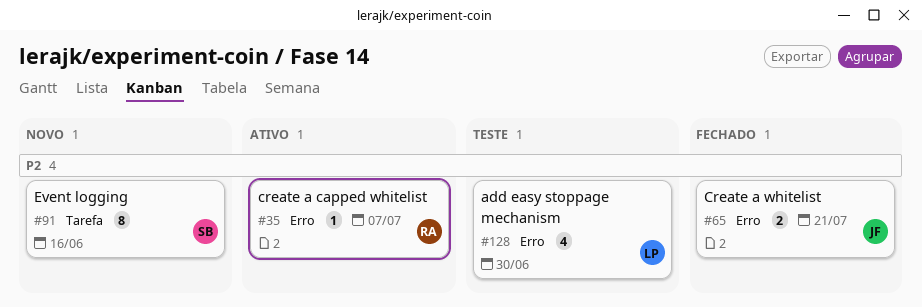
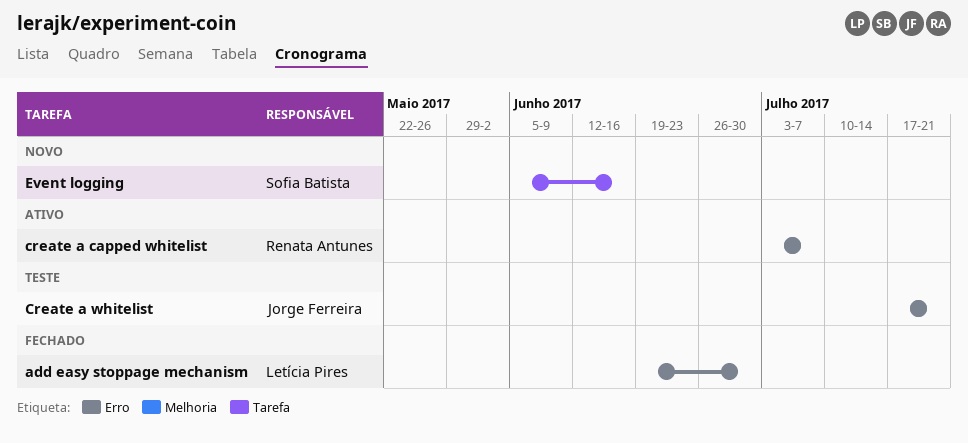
add easy stoppage mechanism, status: Teste -> Fechado
Create a whitelist, status: Fechado -> Teste

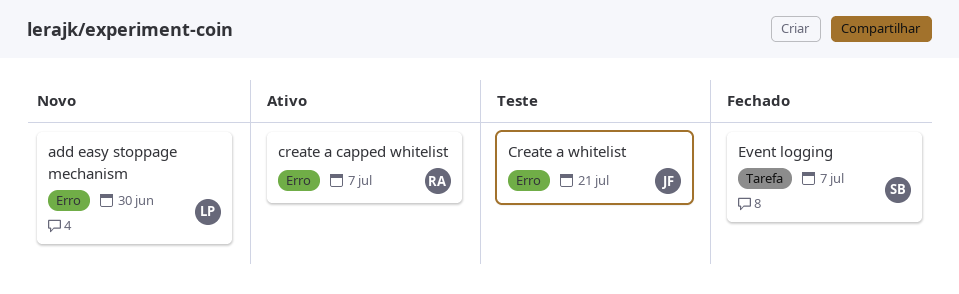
add easy stoppage mechanism, status: Fechado -> Novo
Event logging, status: Novo -> Fechado
Event logging, due: Jun 16 -> Jul 7

